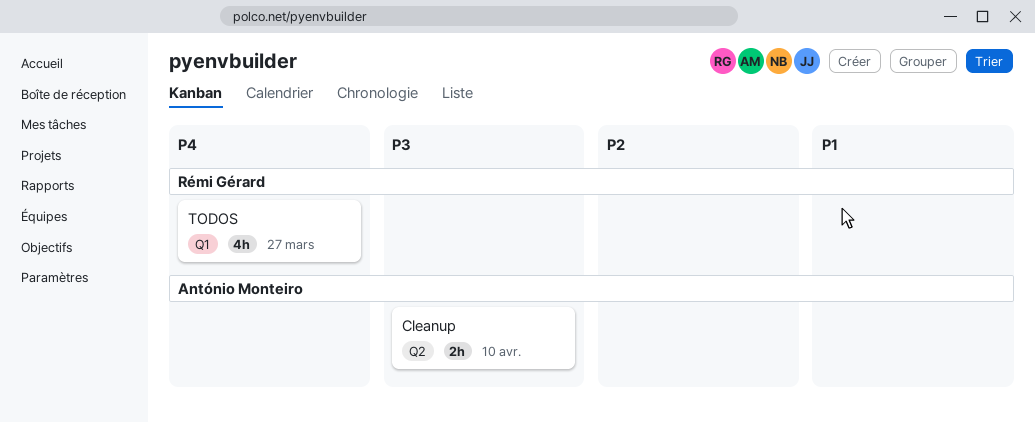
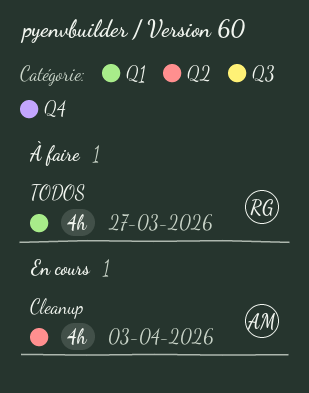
Cleanup, estimate: 2h -> 4h
Cleanup, due: Apr 10 -> Apr 3

